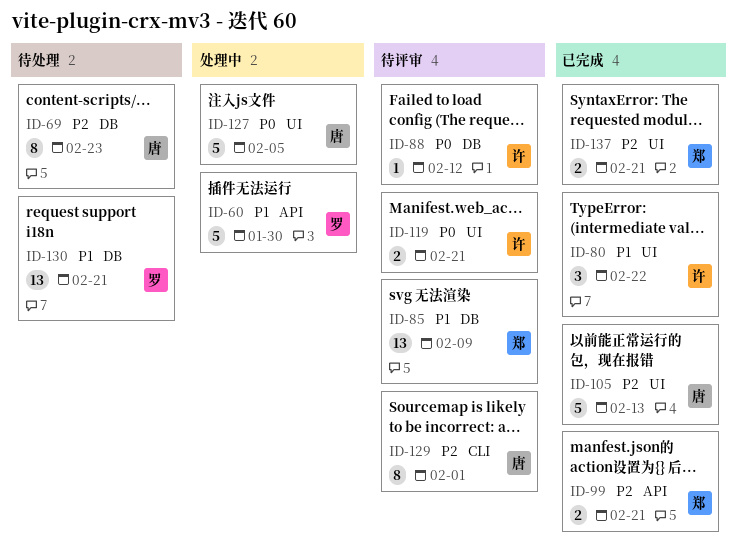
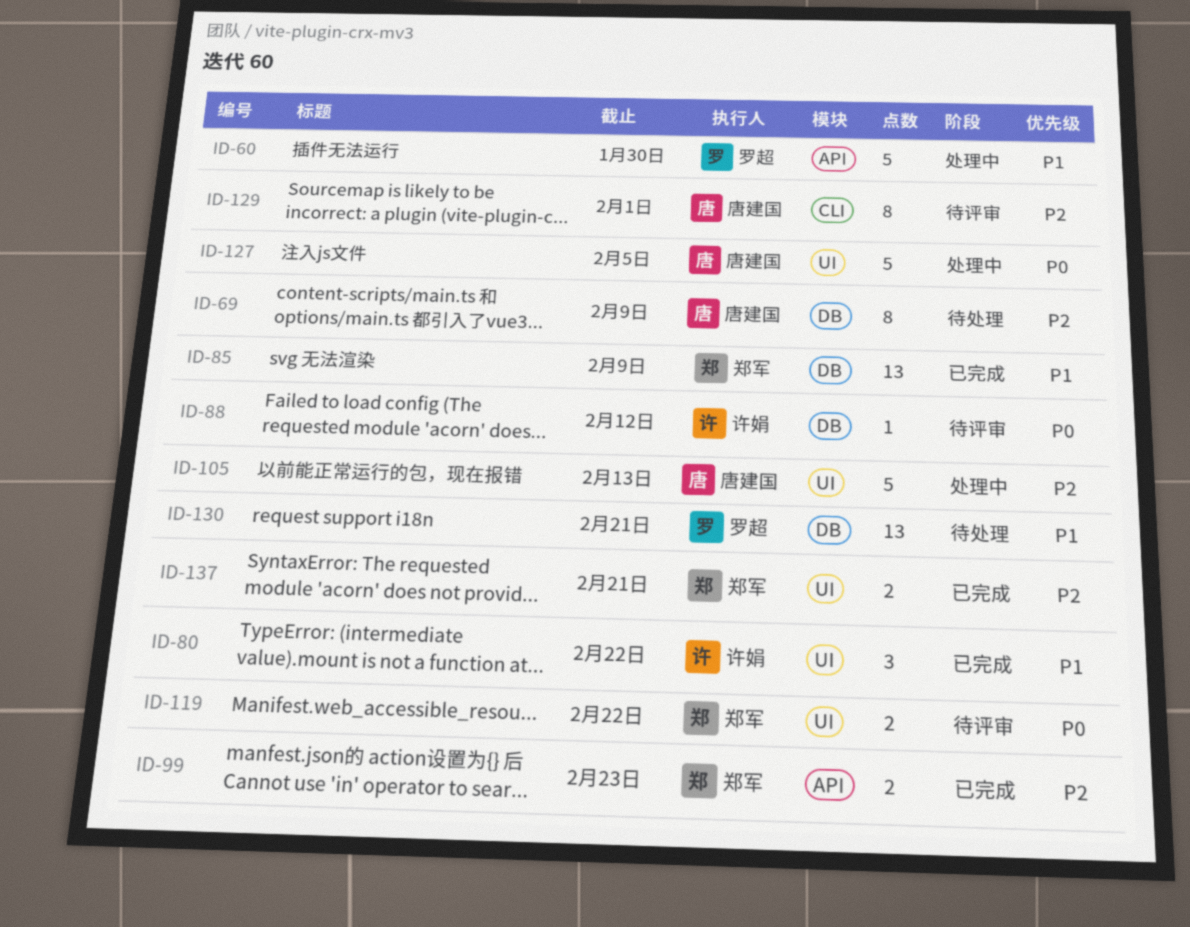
ID-69, due: Feb 23 -> Feb 9
ID-85, status: 待评审 -> 已完成
ID-99, due: Feb 21 -> Feb 23
ID-105, status: 已完成 -> 处理中
ID-119, owner: 许娟 -> 郑军
ID-119, due: Feb 21 -> Feb 22

